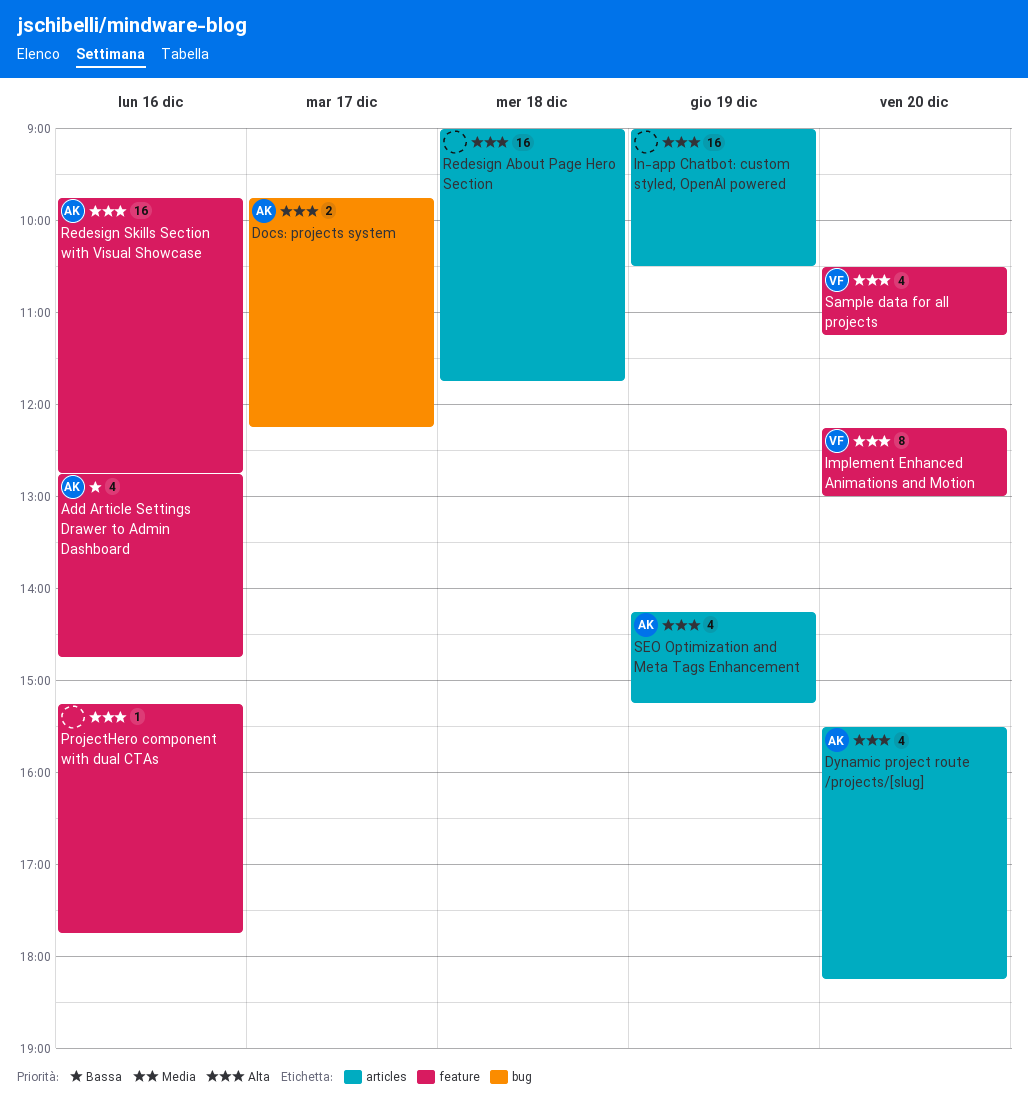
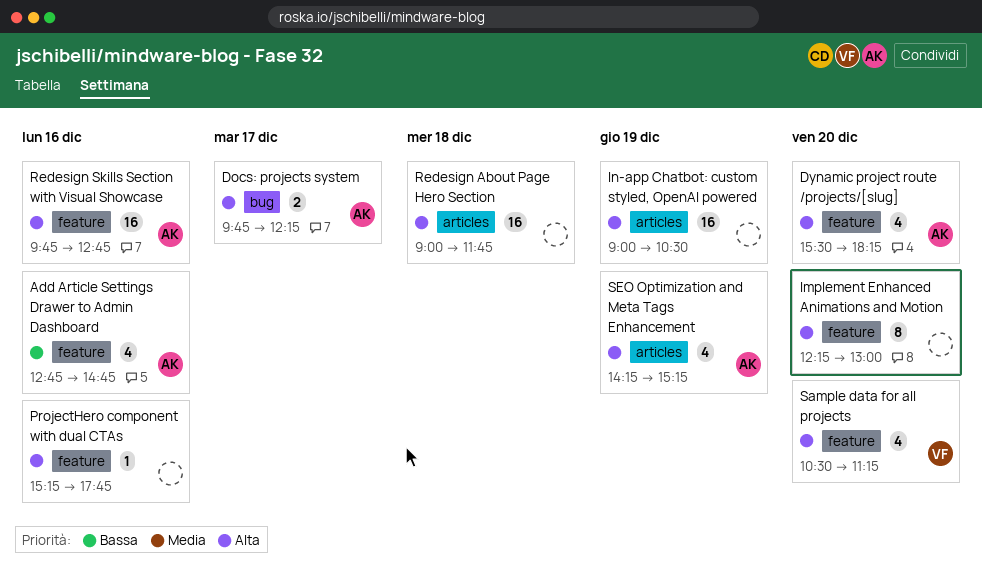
Dynamic project route /projects/[slug], label: articles -> feature
Implement Enhanced Animations and Motion, owner: VF -> none

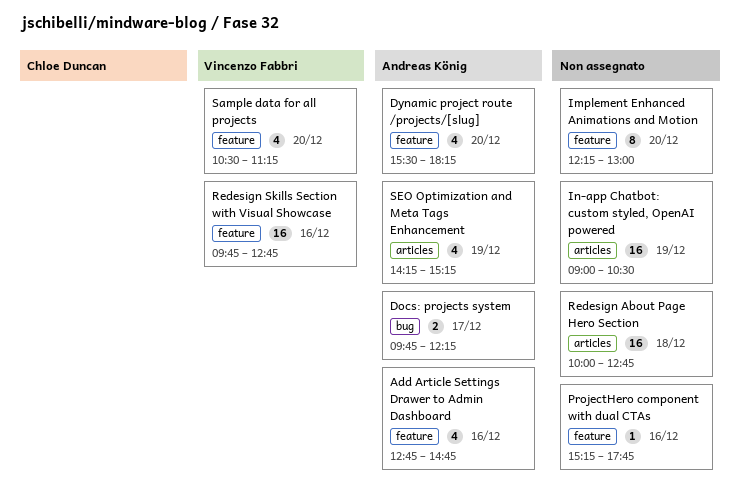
Redesign About Page Hero Section, begins: 09:00 -> 10:00
Redesign About Page Hero Section, ends: 11:45 -> 12:45
Redesign Skills Section with Visual Showcase, owner: Andreas König -> Vincenzo Fabbri

